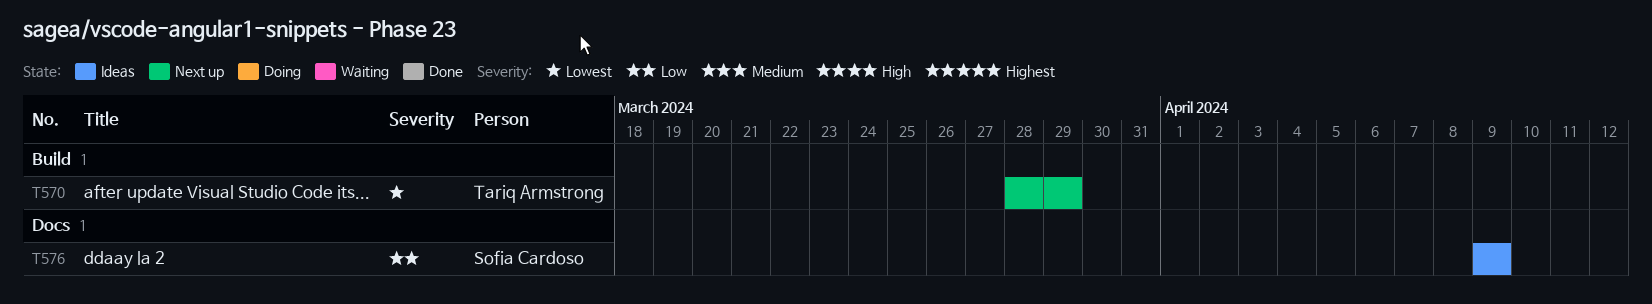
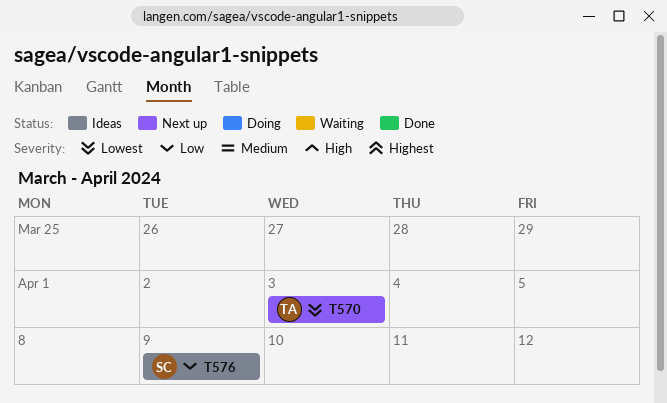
T570, start: Mar 28 -> Apr 3
T570, due: Mar 29 -> Apr 3

